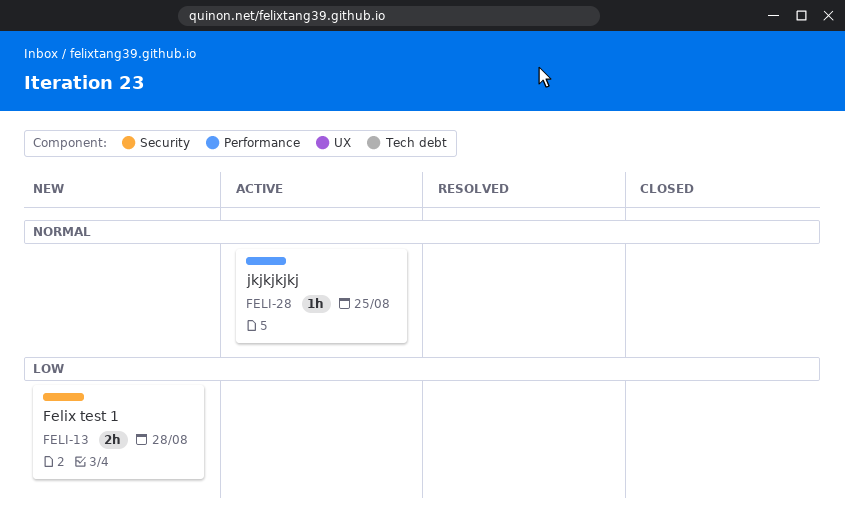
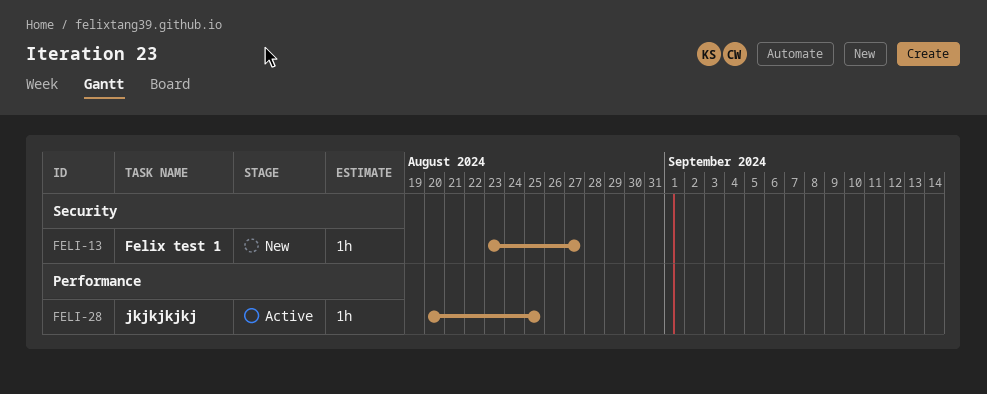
FELI-13, estimate: 2h -> 1h
FELI-13, due: Aug 28 -> Aug 27

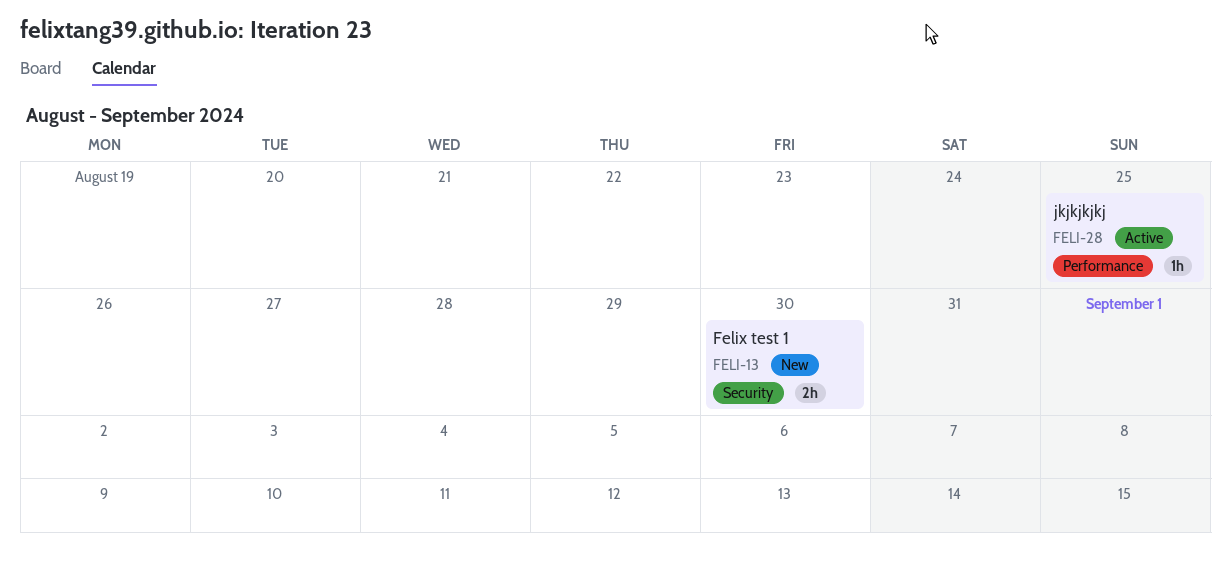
FELI-13, estimate: 1h -> 2h
FELI-13, due: Aug 27 -> Aug 30

